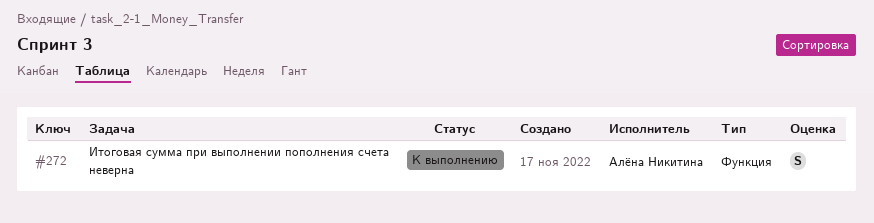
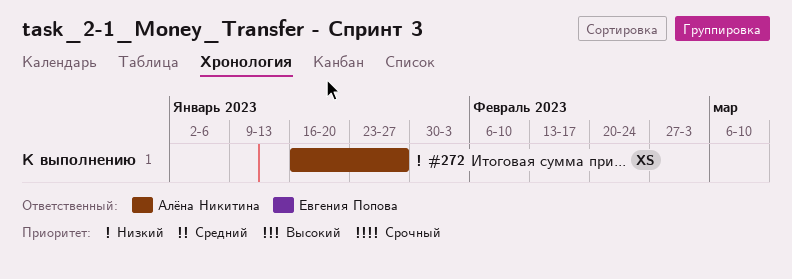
#272, estimate: S -> XS

